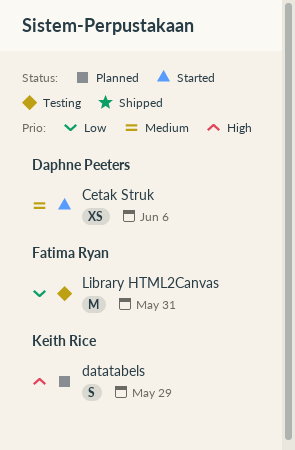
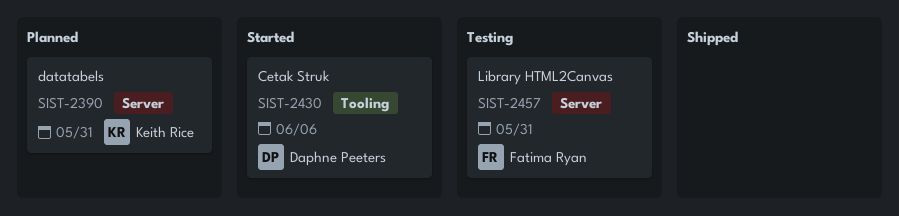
datatabels, due: May 29 -> May 31

